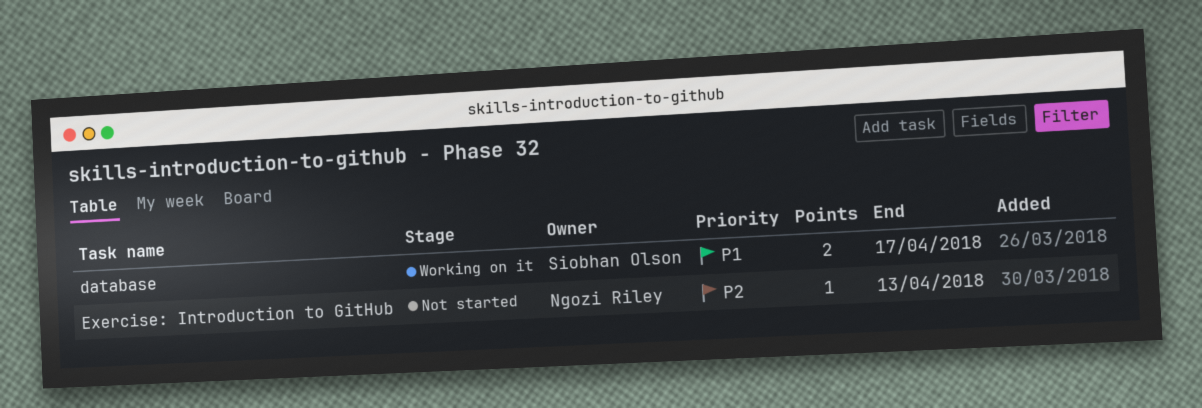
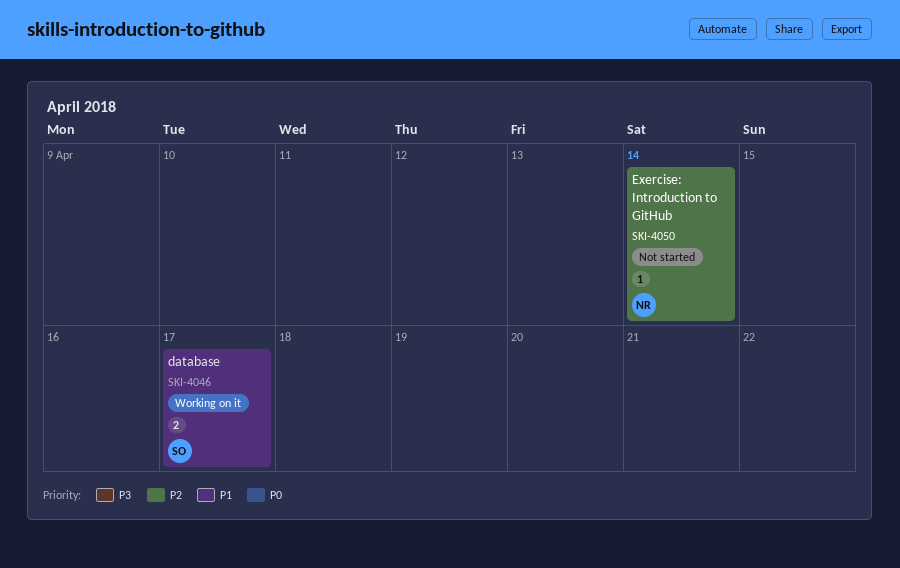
Exercise: Introduction to GitHub, due: Apr 13 -> Apr 14

